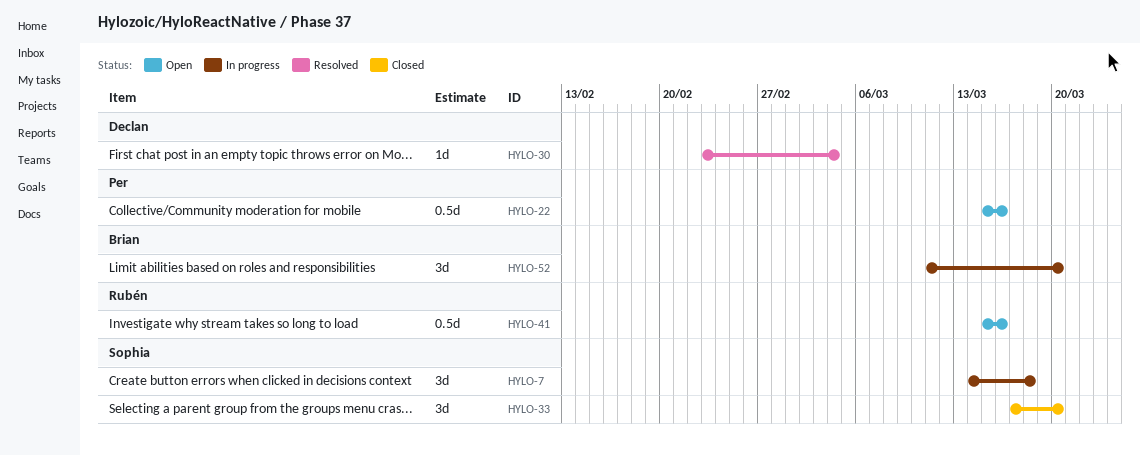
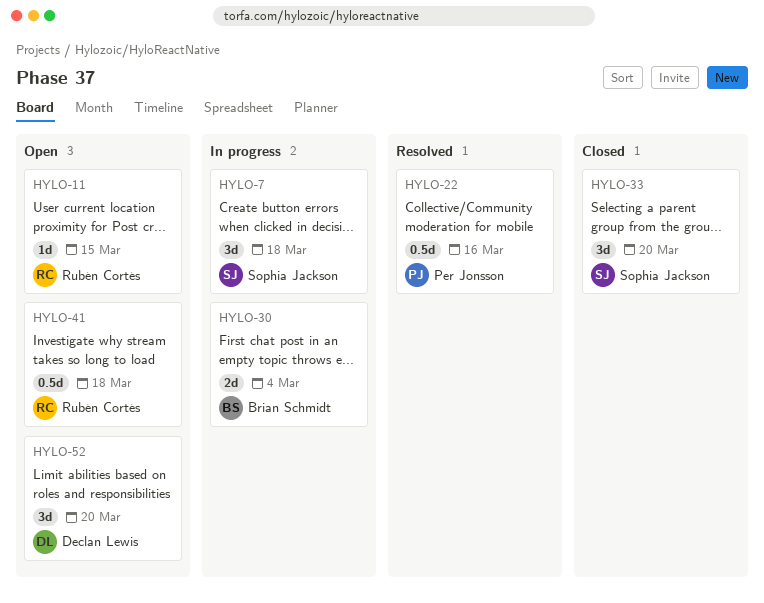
HYLO-11: none -> present
HYLO-22, status: Open -> Resolved
HYLO-30, status: Resolved -> In progress
HYLO-30, owner: Declan Lewis -> Brian Schmidt
HYLO-30, estimate: 1d -> 2d
HYLO-41, due: Mar 16 -> Mar 18
HYLO-52, status: In progress -> Open
HYLO-52, owner: Brian Schmidt -> Declan Lewis

